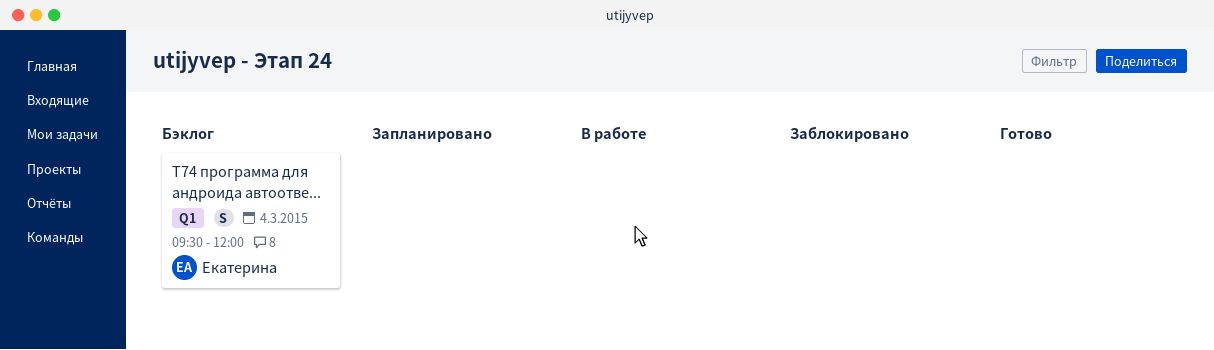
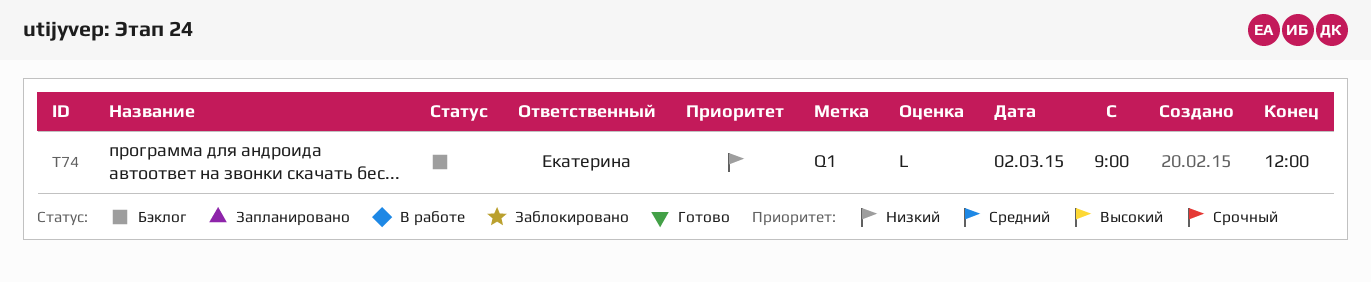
T74, estimate: S -> L
T74, day: Mar 4 -> Mar 2
T74, begins: 09:30 -> 09:00

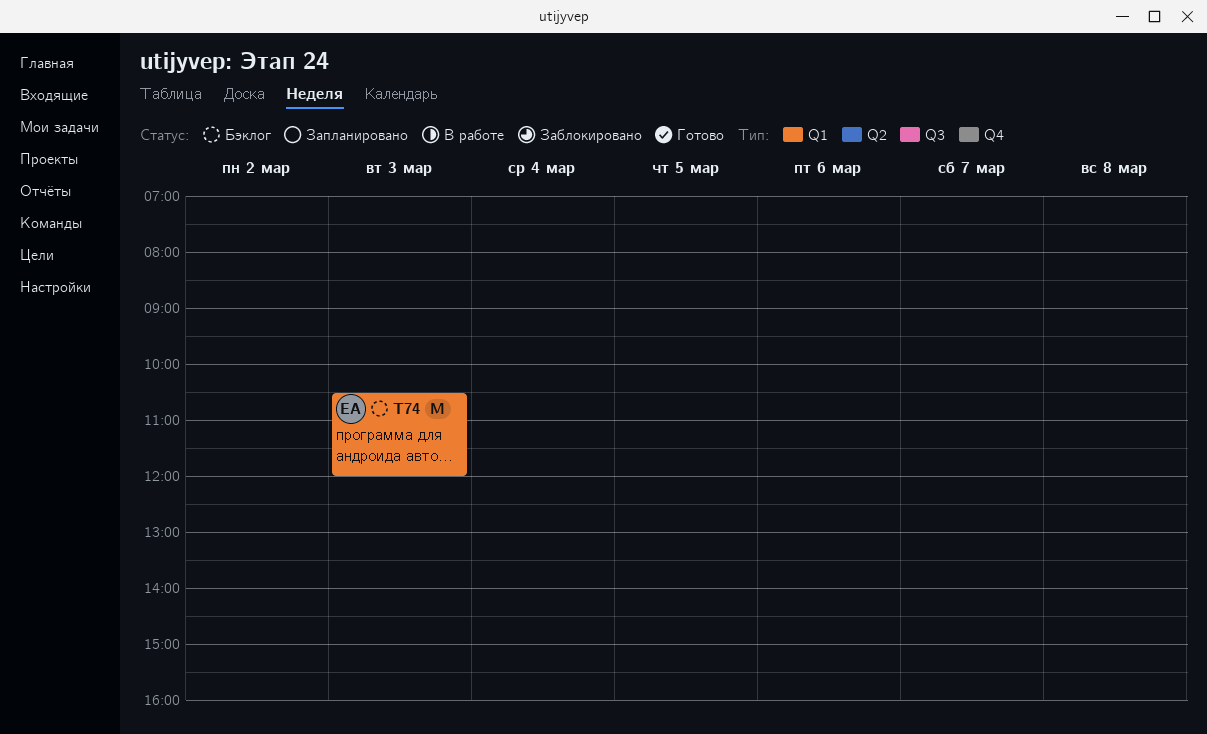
T74, estimate: L -> M
T74, day: Mar 2 -> Mar 3
T74, begins: 09:00 -> 10:30

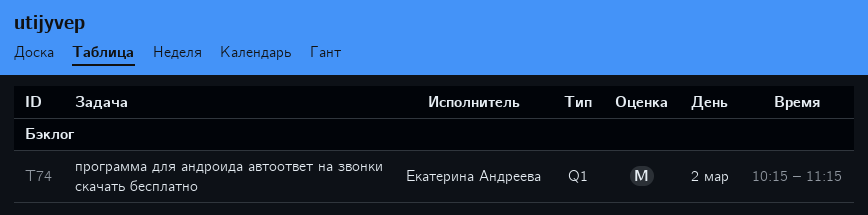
T74, day: Mar 3 -> Mar 2
T74, begins: 10:30 -> 10:15
T74, ends: 12:00 -> 11:15

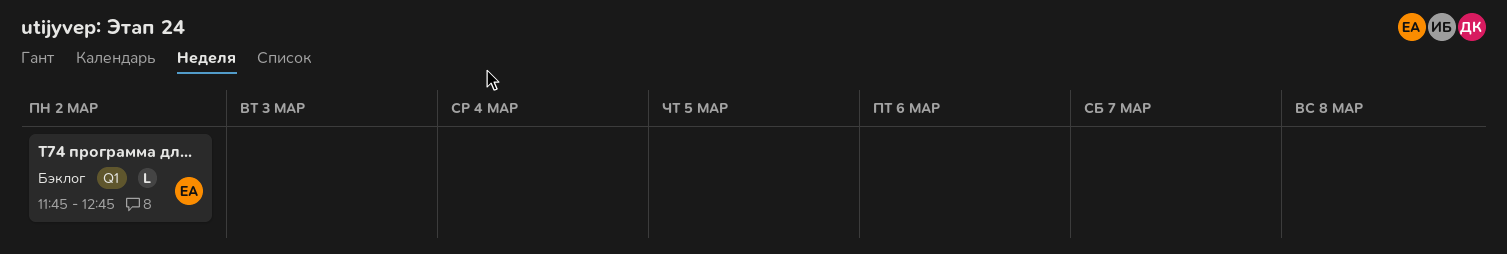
T74, estimate: M -> L
T74, begins: 10:15 -> 11:45
T74, ends: 11:15 -> 12:45

